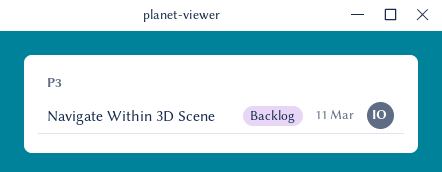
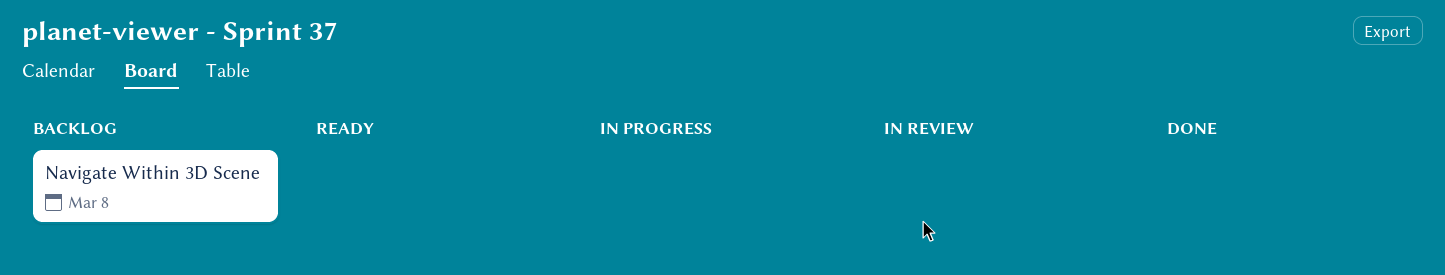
Navigate Within 3D Scene, due: Mar 11 -> Mar 8

